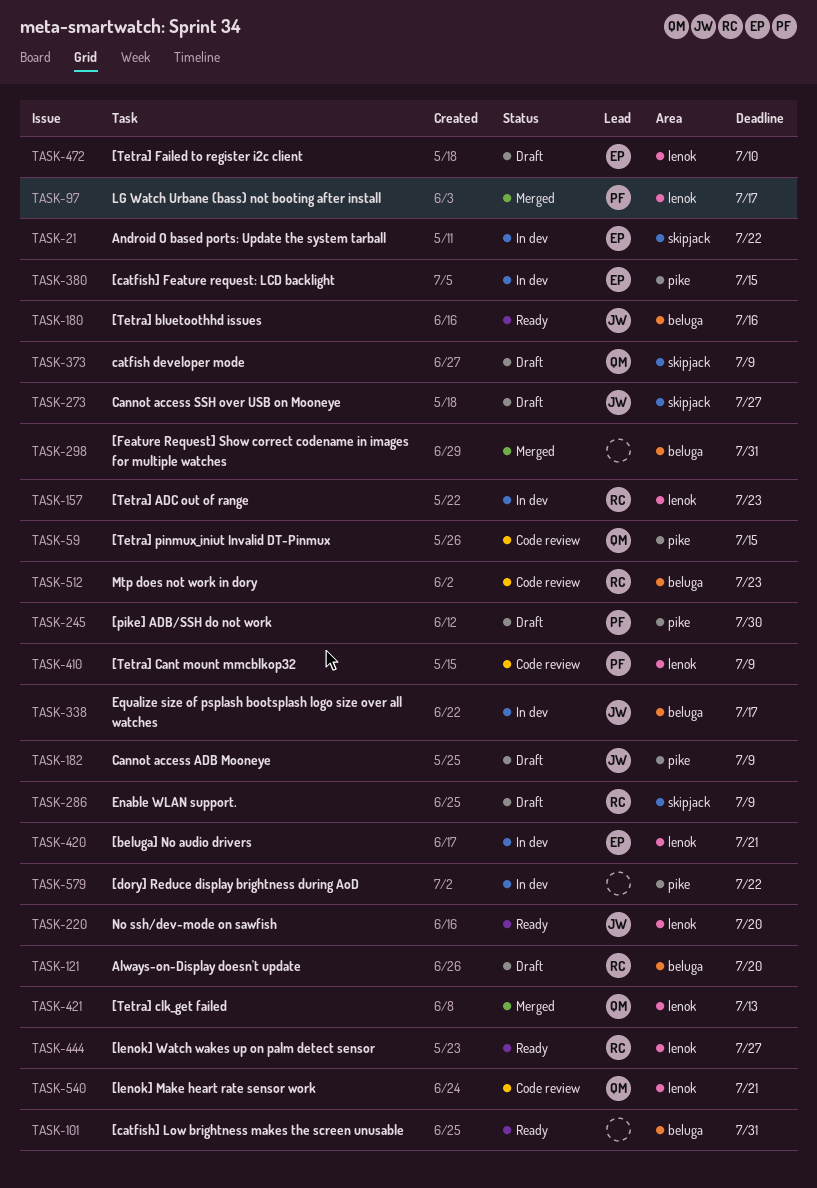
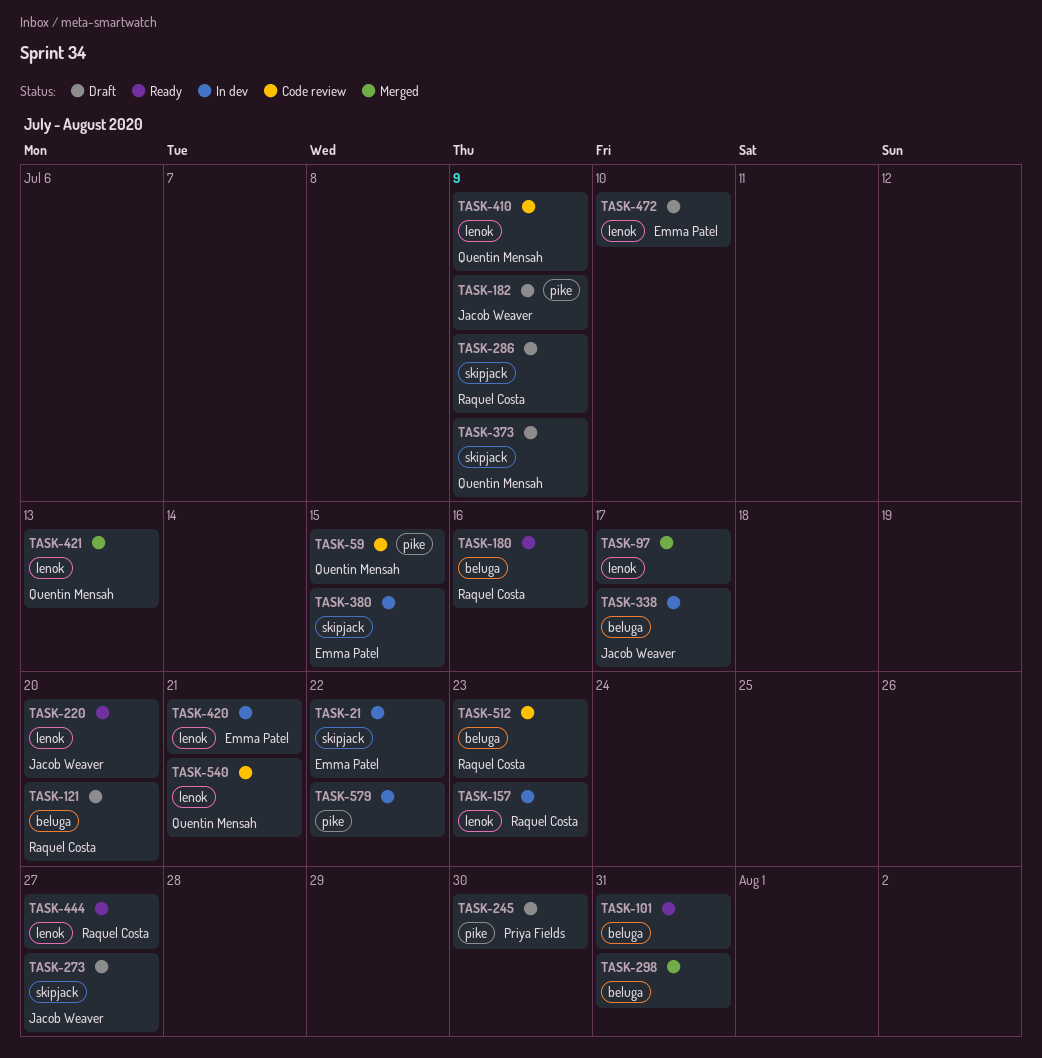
TASK-97, owner: Priya Fields -> none
TASK-180, owner: Jacob Weaver -> Raquel Costa
TASK-380, label: pike -> skipjack
TASK-410, owner: Priya Fields -> Quentin Mensah

